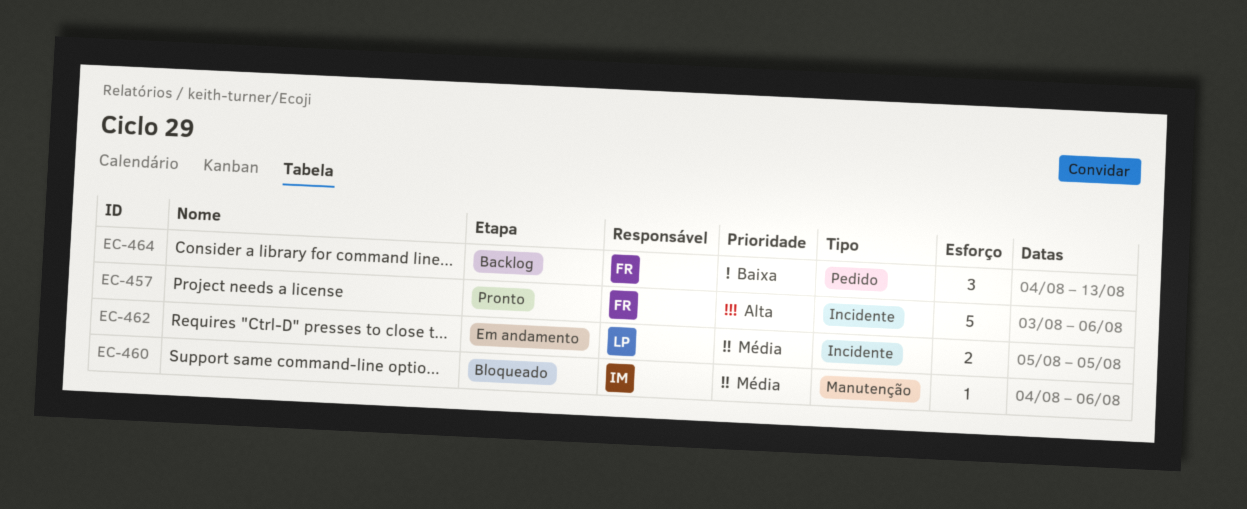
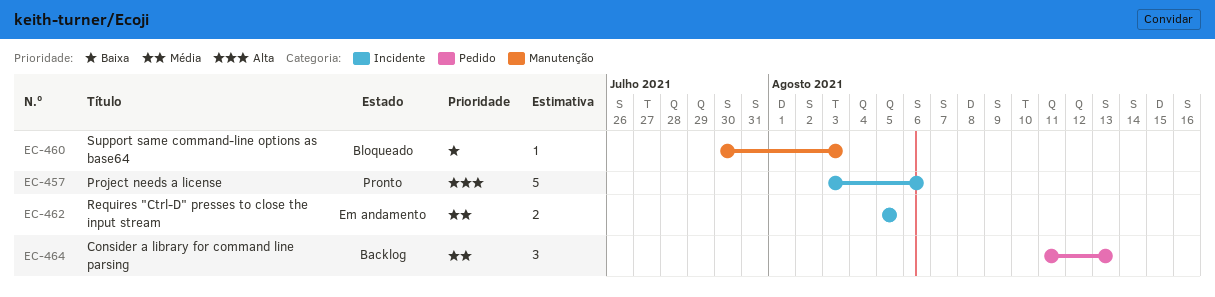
EC-460, priority: Média -> Baixa
EC-460, start: Aug 4 -> Jul 30
EC-460, due: Aug 6 -> Aug 3
EC-464, priority: Baixa -> Média
EC-464, start: Aug 4 -> Aug 11

